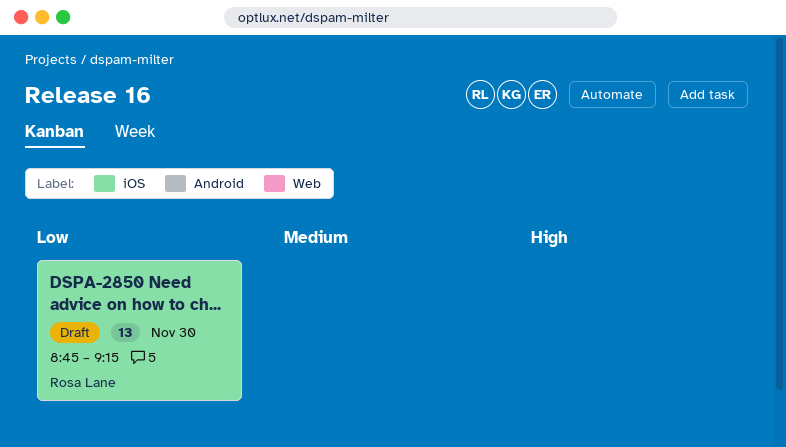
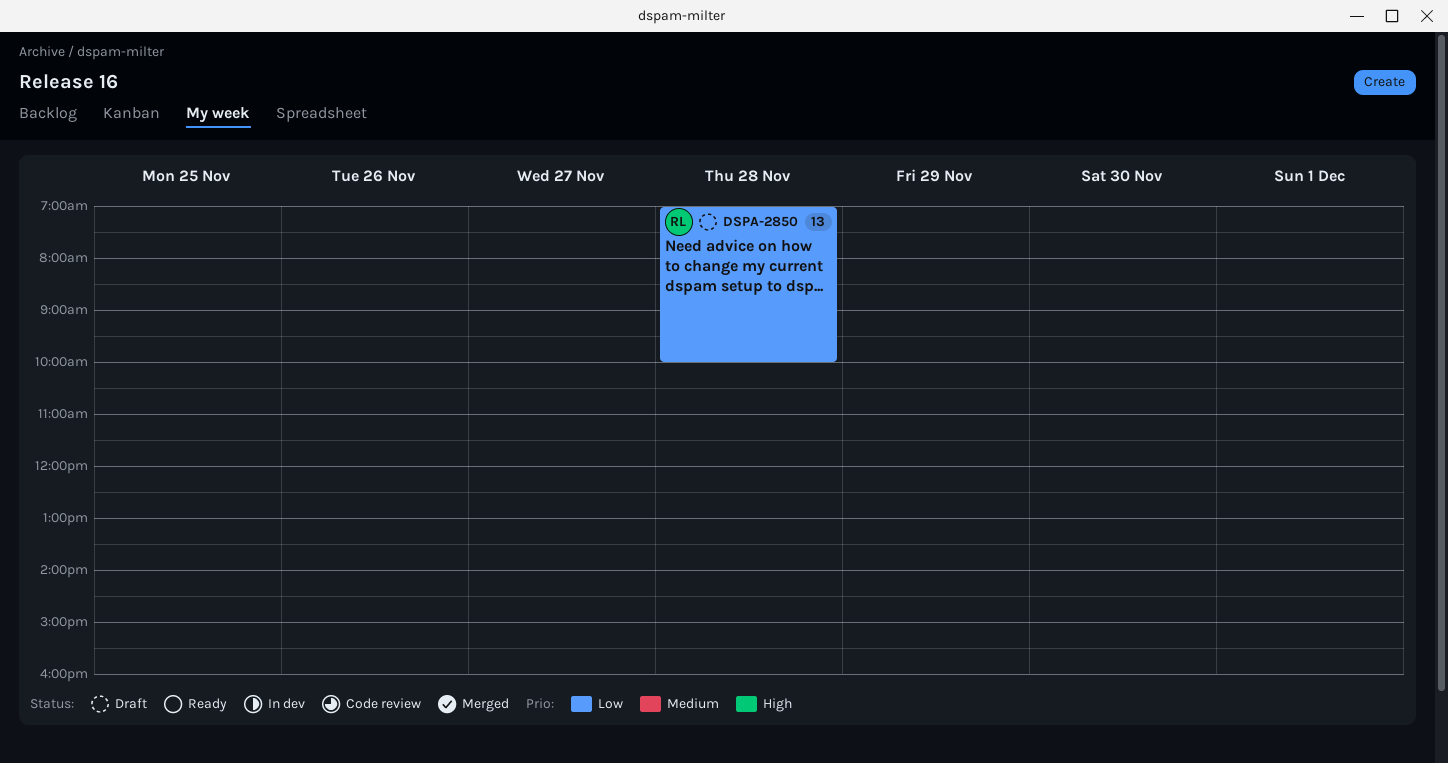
DSPA-2850, day: Nov 30 -> Nov 28
DSPA-2850, begins: 08:45 -> 07:00
DSPA-2850, ends: 09:15 -> 10:00

